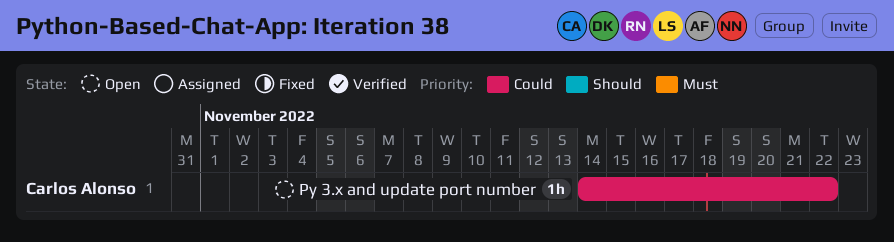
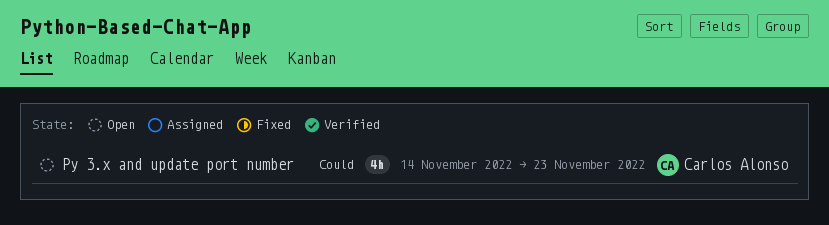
Py 3.x and update port number, estimate: 1h -> 4h
Py 3.x and update port number, due: Nov 22 -> Nov 23

